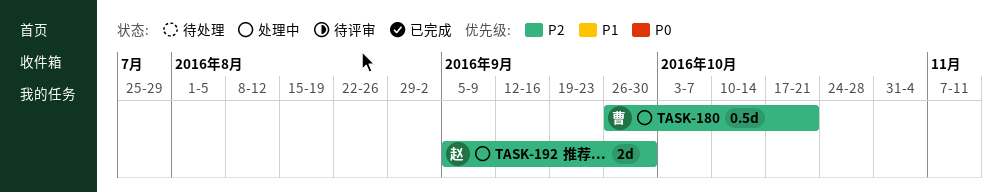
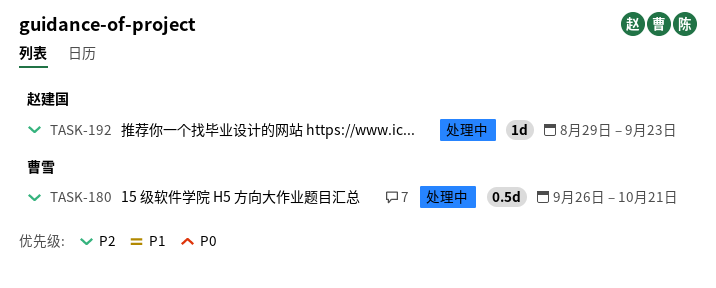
TASK-192, estimate: 2d -> 1d
TASK-192, start: Sep 5 -> Aug 29
TASK-192, due: Sep 30 -> Sep 23

